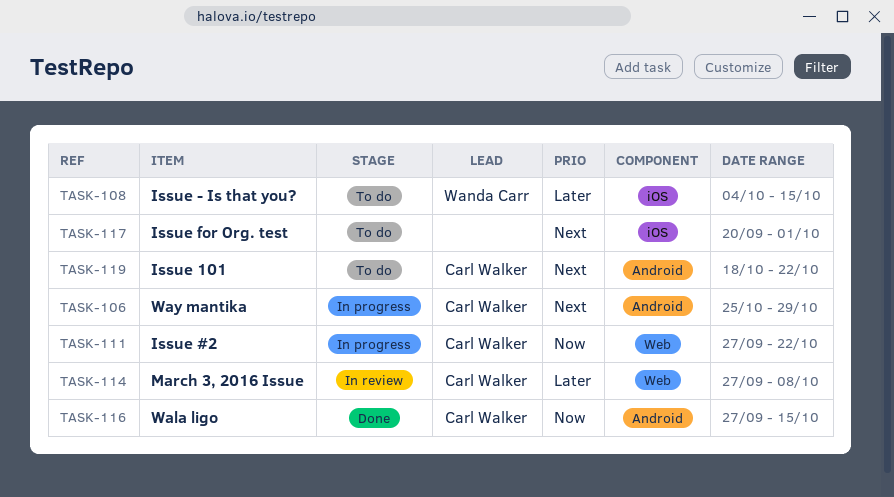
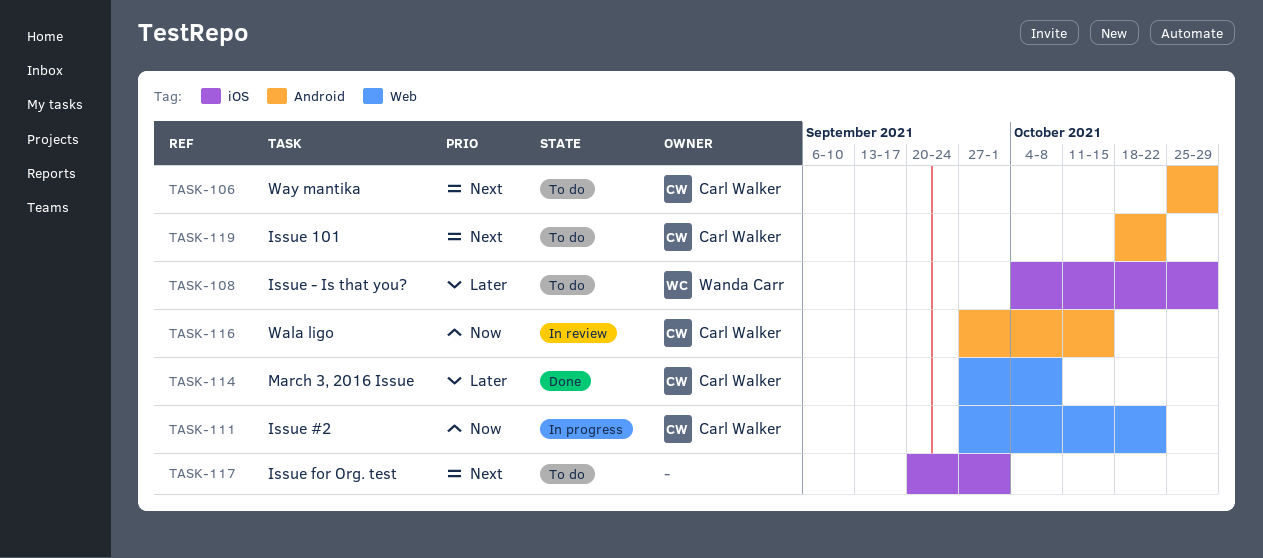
TASK-106, status: In progress -> To do
TASK-108, due: Oct 15 -> Oct 29
TASK-114, status: In review -> Done
TASK-116, status: Done -> In review

